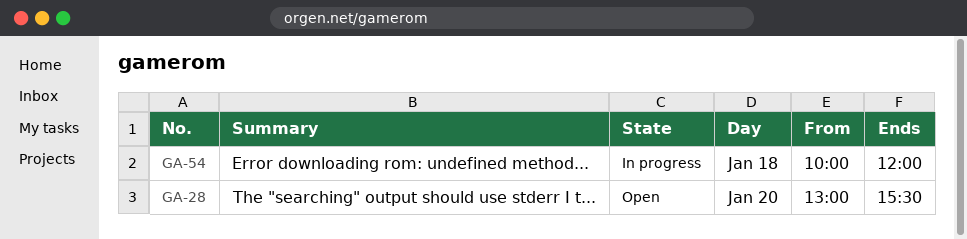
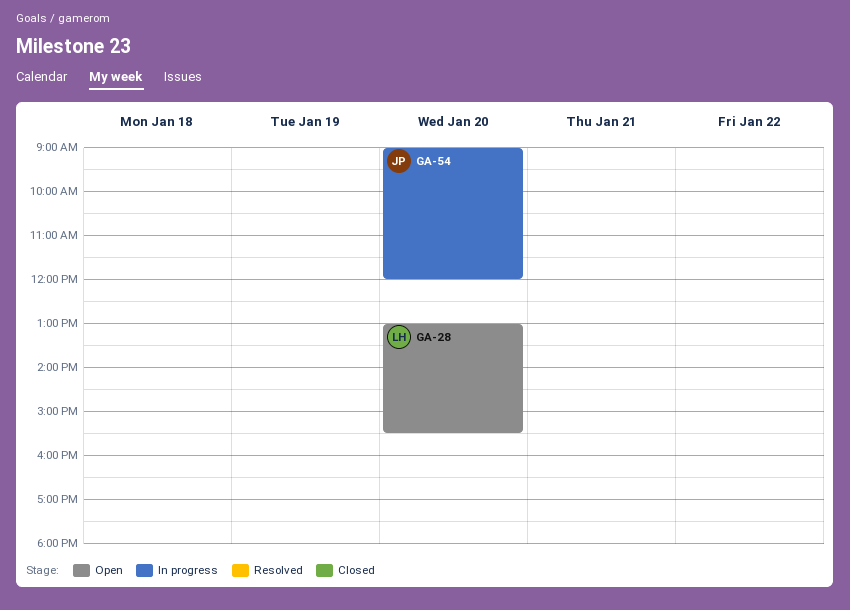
GA-54, day: Jan 18 -> Jan 20
GA-54, begins: 10:00 -> 09:00

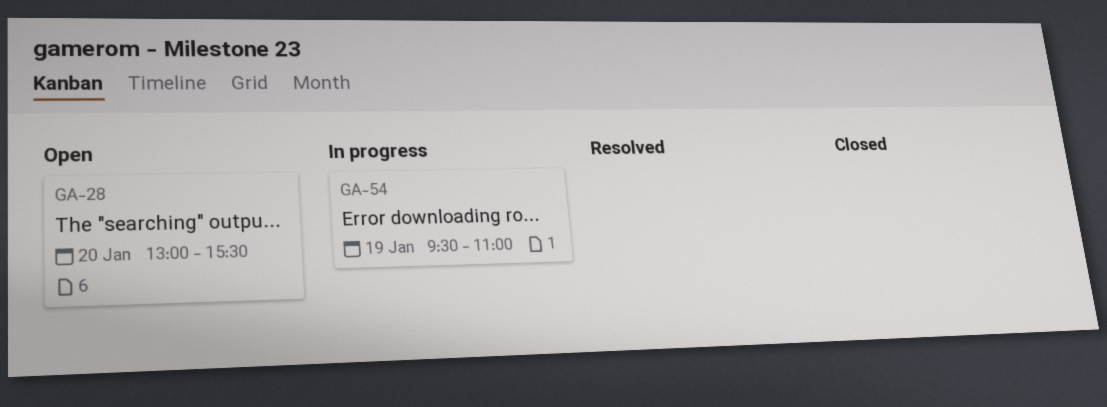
GA-54, day: Jan 20 -> Jan 19
GA-54, begins: 09:00 -> 09:30
GA-54, ends: 12:00 -> 11:00

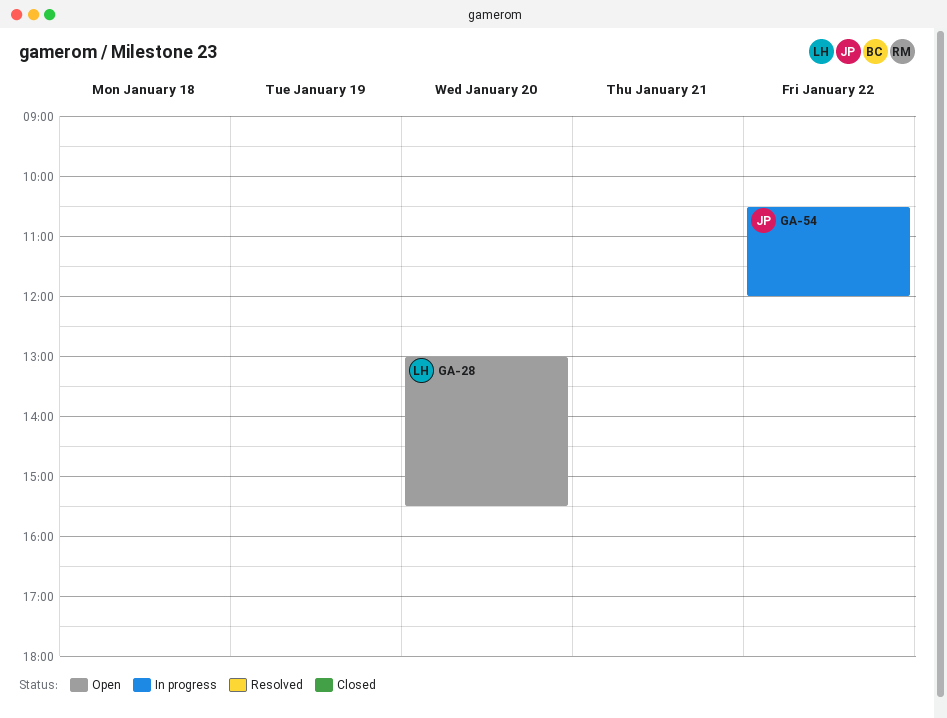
GA-54, day: Jan 19 -> Jan 22
GA-54, begins: 09:30 -> 10:30
GA-54, ends: 11:00 -> 12:00

